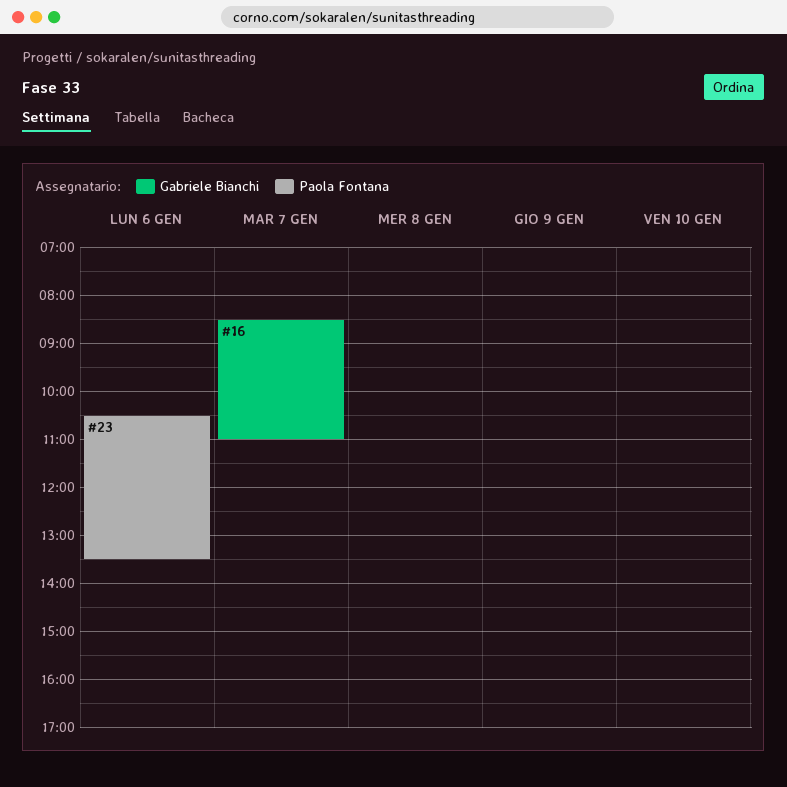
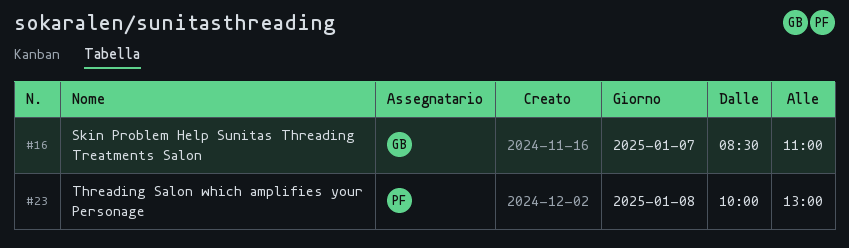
#23, day: Jan 6 -> Jan 8
#23, begins: 10:30 -> 10:00
#23, ends: 13:30 -> 13:00

